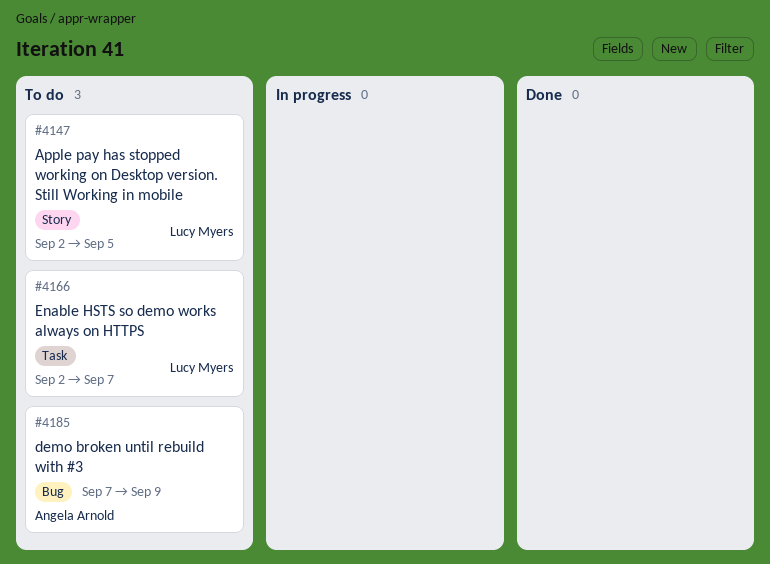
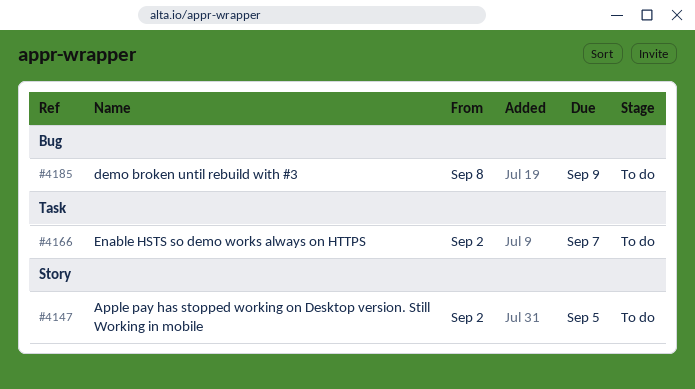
#4185, start: Sep 7 -> Sep 8

